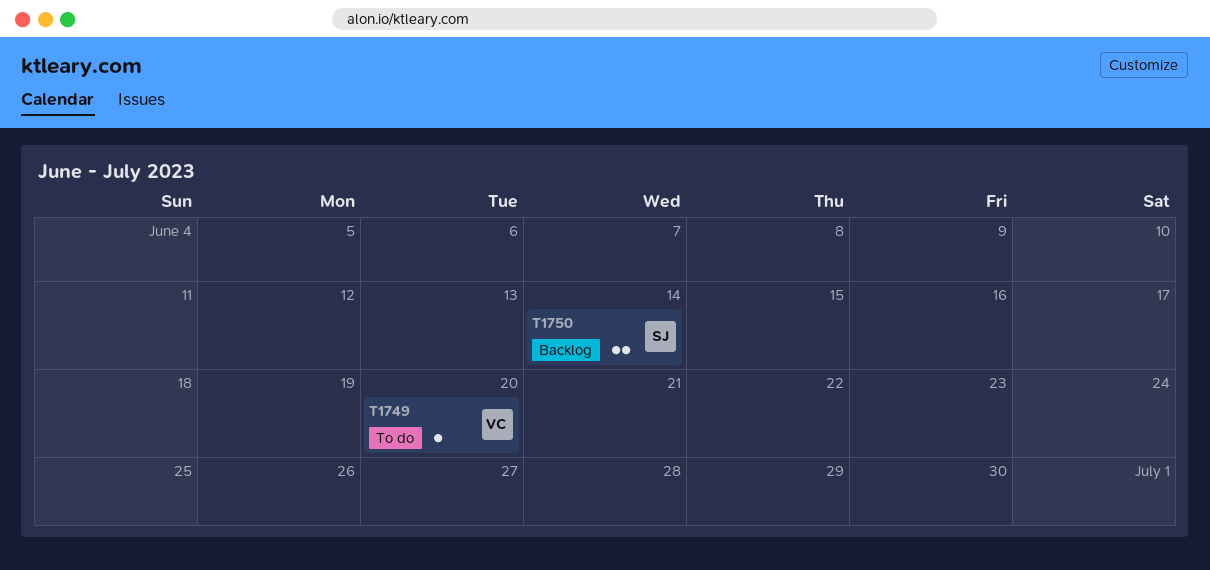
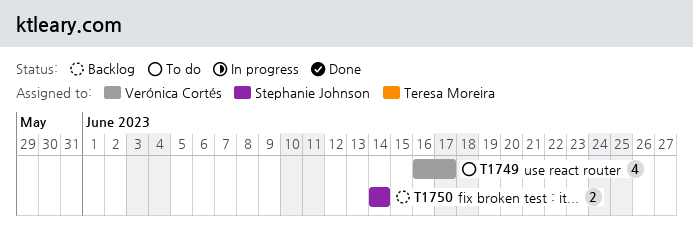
T1749, estimate: 1 -> 4
T1749, due: Jun 20 -> Jun 17

